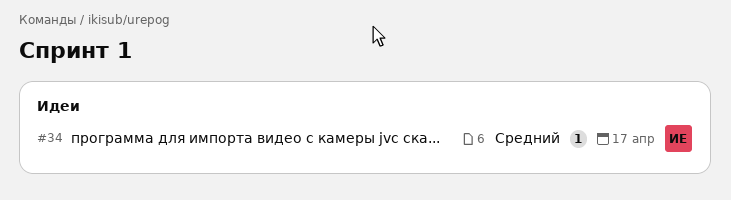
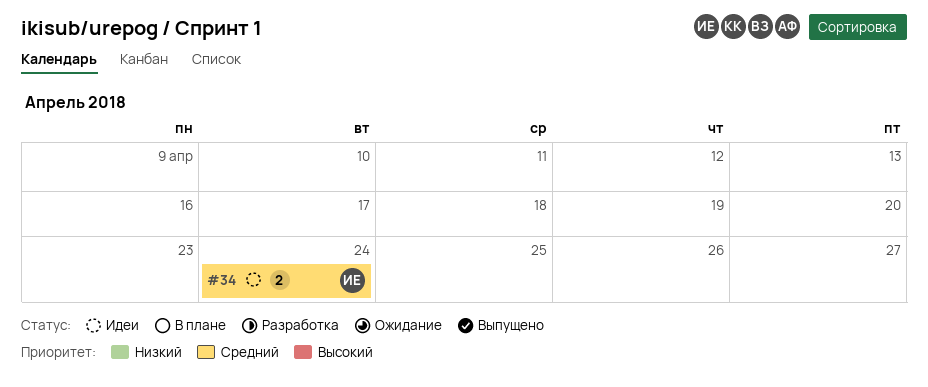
#34, estimate: 1 -> 2
#34, due: Apr 17 -> Apr 24

